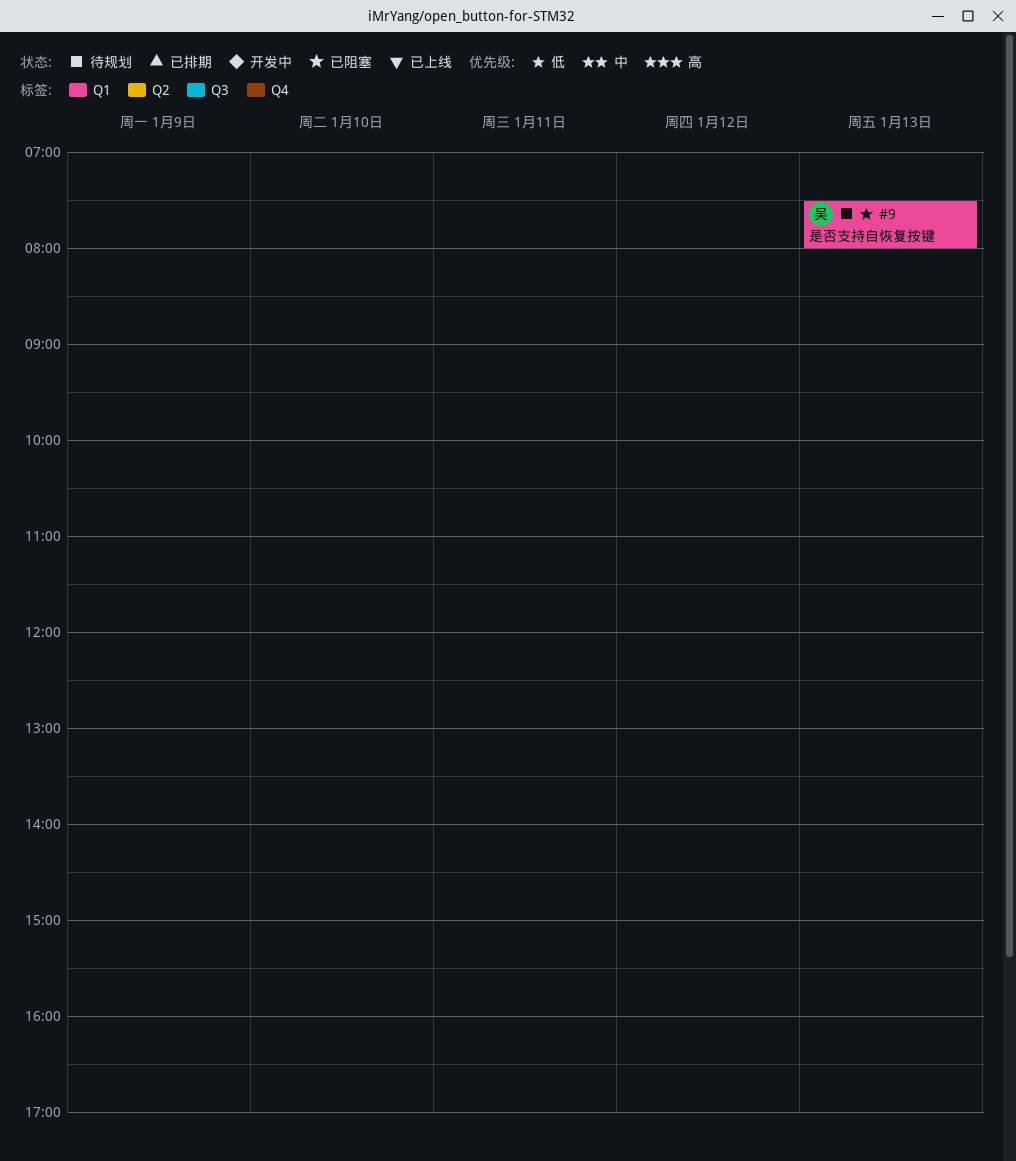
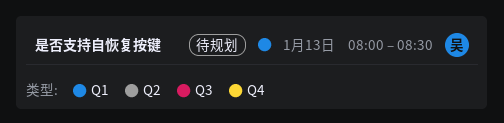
是否支持自恢复按键, begins: 07:30 -> 08:00
是否支持自恢复按键, ends: 08:00 -> 08:30

